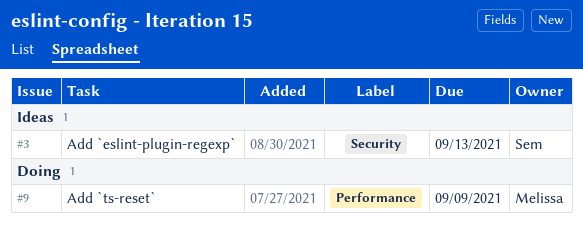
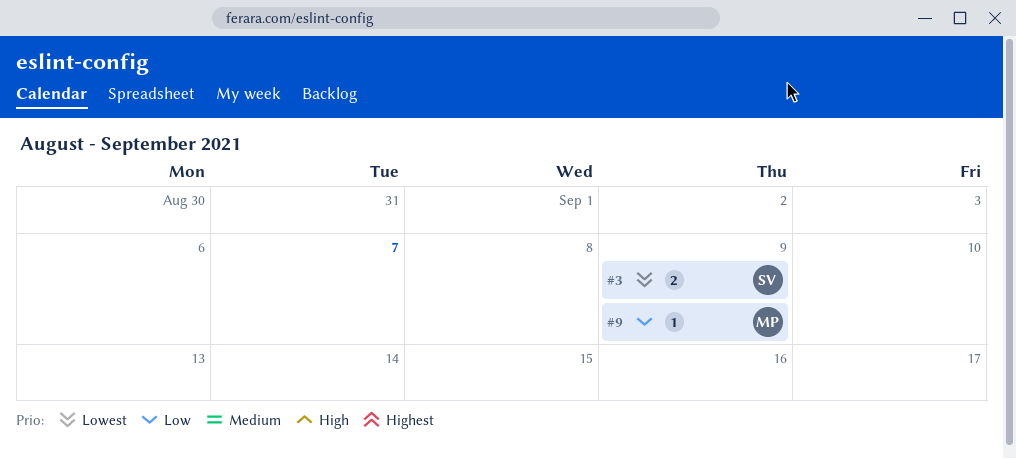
#3, due: Sep 13 -> Sep 9

